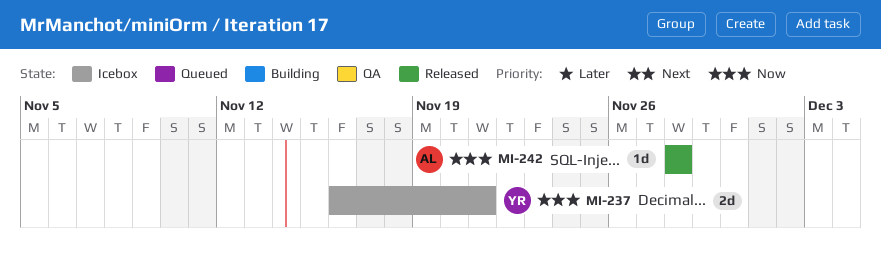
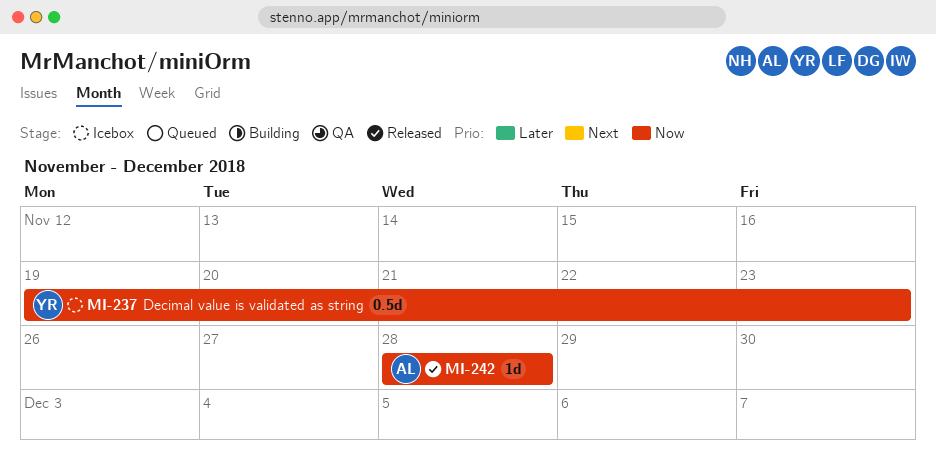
MI-237, estimate: 2d -> 0.5d
MI-237, start: Nov 16 -> Nov 19
MI-237, due: Nov 21 -> Nov 23

